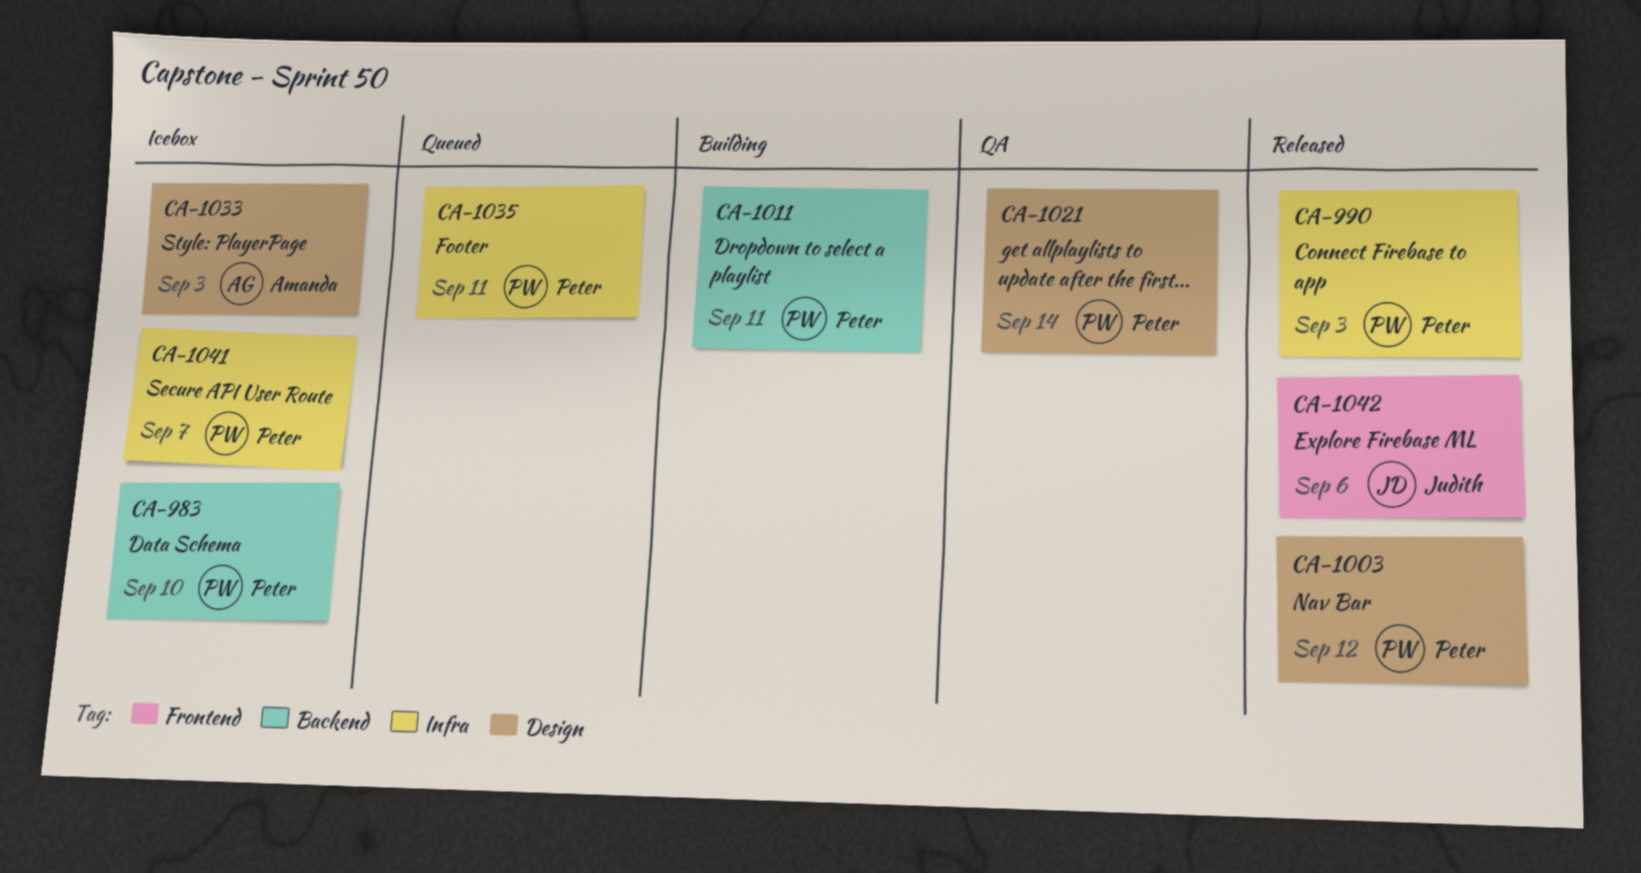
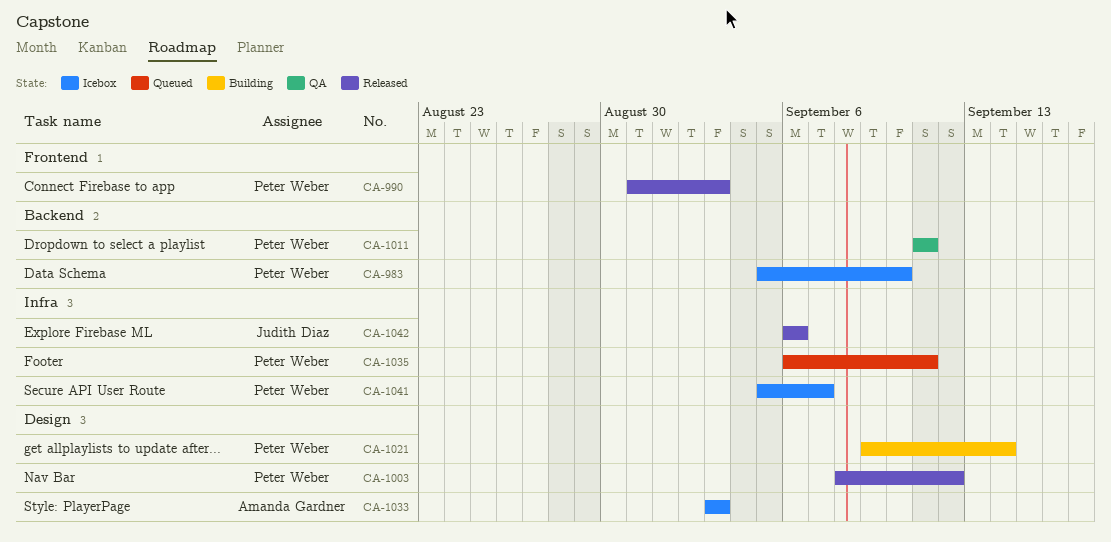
CA-990, label: Infra -> Frontend
CA-1011, status: Building -> QA
CA-1021, status: QA -> Building
CA-1042, label: Frontend -> Infra

